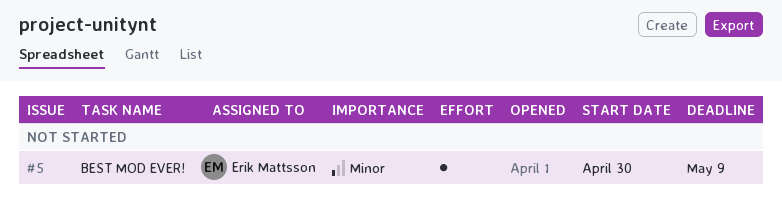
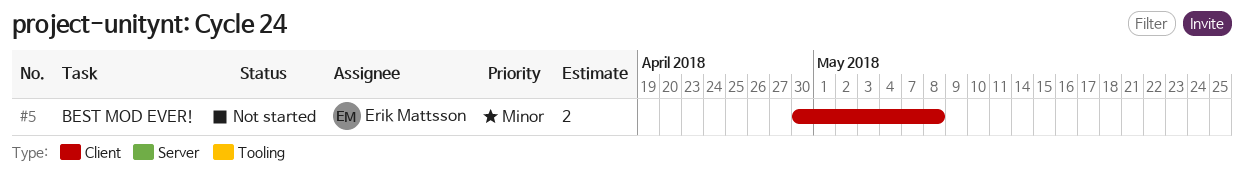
#5, estimate: 1 -> 2
#5, due: May 9 -> May 8

